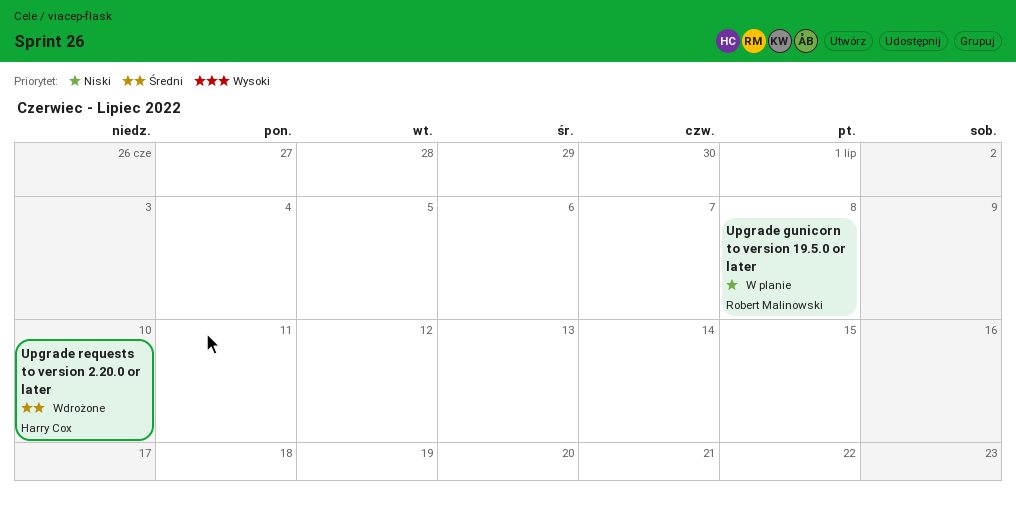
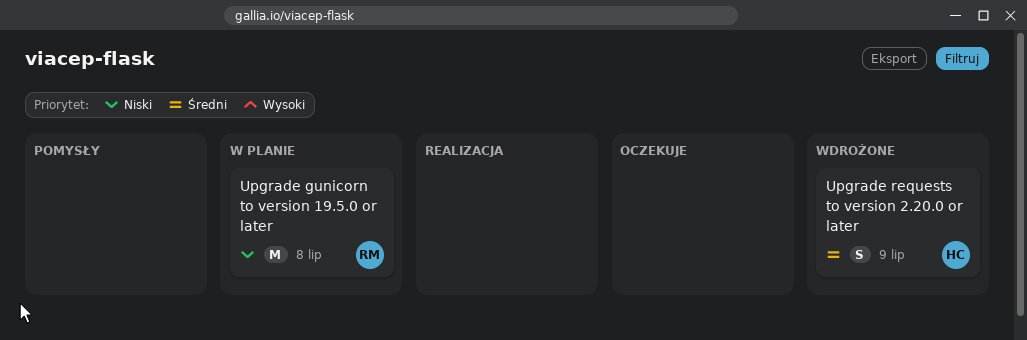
Upgrade requests to version 2.20.0 or later, due: Jul 10 -> Jul 9

